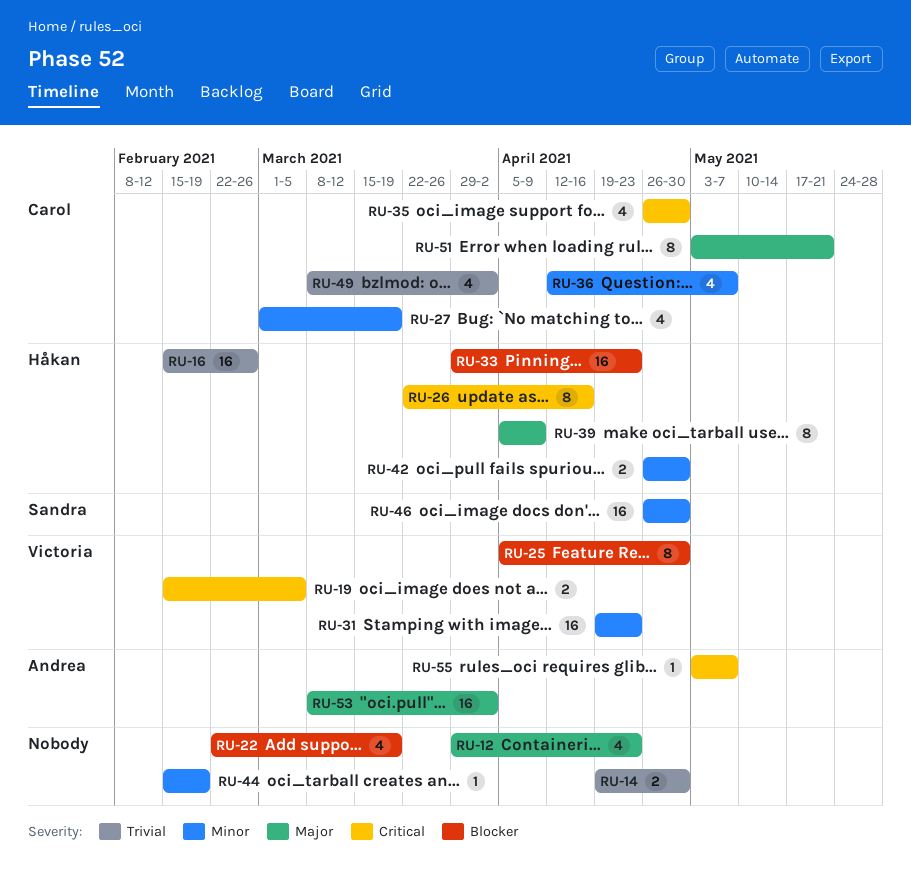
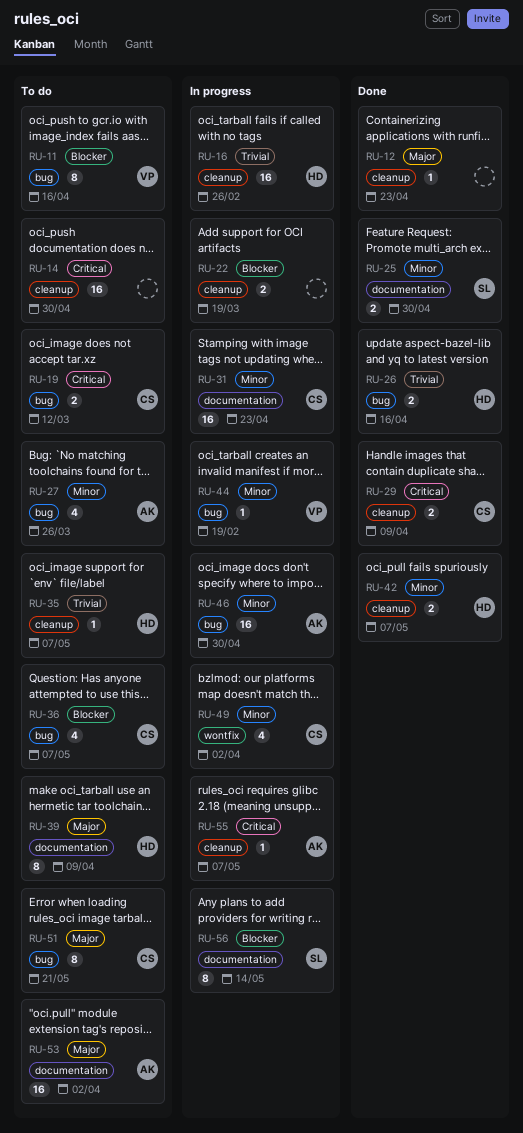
RU-11: none -> present
RU-12, estimate: 4 -> 1
RU-14, priority: Trivial -> Critical
RU-14, estimate: 2 -> 16
RU-19, owner: Victoria -> Carol
RU-19, due: Mar 5 -> Mar 12
RU-22, estimate: 4 -> 2
RU-25, owner: Victoria -> Sandra
RU-25, priority: Blocker -> Minor
RU-25, estimate: 8 -> 2
RU-26, priority: Critical -> Trivial
RU-26, estimate: 8 -> 2
RU-27, owner: Carol -> Andrea
RU-27, due: Mar 19 -> Mar 26
RU-29: none -> present
RU-31, owner: Victoria -> Carol
RU-33: present -> none
RU-35, owner: Carol -> Håkan
RU-35, priority: Critical -> Trivial
RU-35, estimate: 4 -> 1
RU-35, due: Apr 30 -> May 7
RU-36, priority: Minor -> Blocker
RU-42, due: Apr 30 -> May 7
RU-44, owner: none -> Victoria
RU-46, owner: Sandra -> Andrea
RU-49, priority: Trivial -> Minor
RU-56: none -> present

